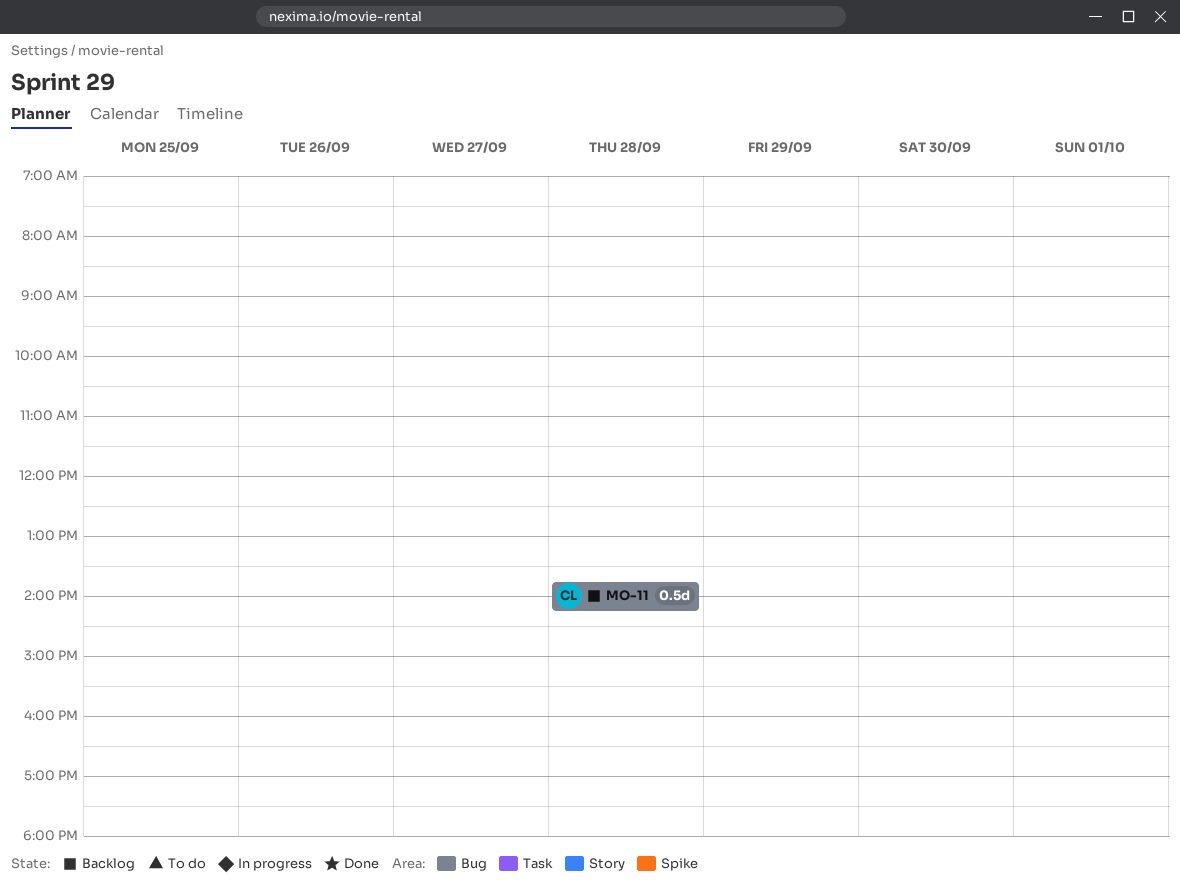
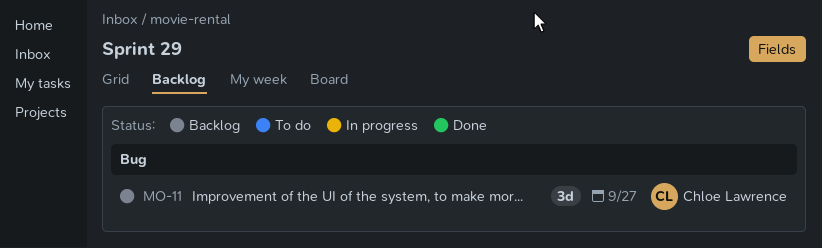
MO-11, estimate: 0.5d -> 3d
MO-11, day: Sep 28 -> Sep 27

